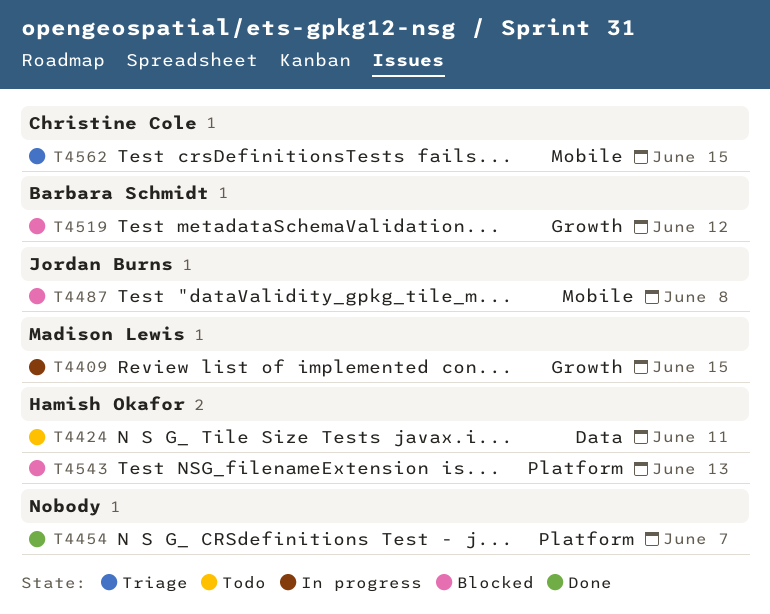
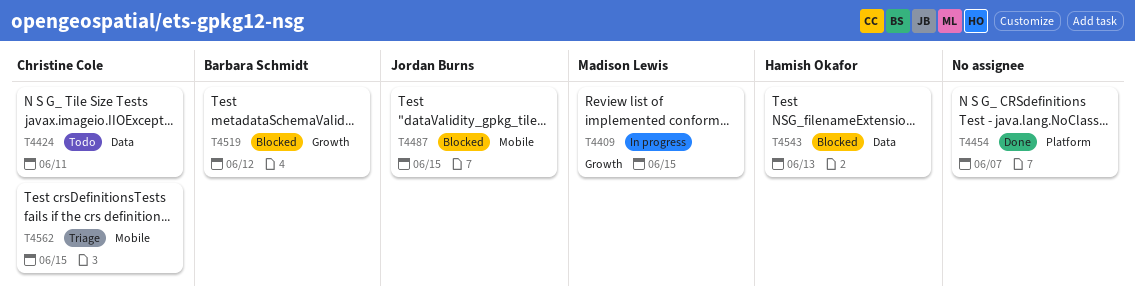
T4424, owner: Hamish Okafor -> Christine Cole
T4487, due: Jun 8 -> Jun 15
T4543, label: Platform -> Data

